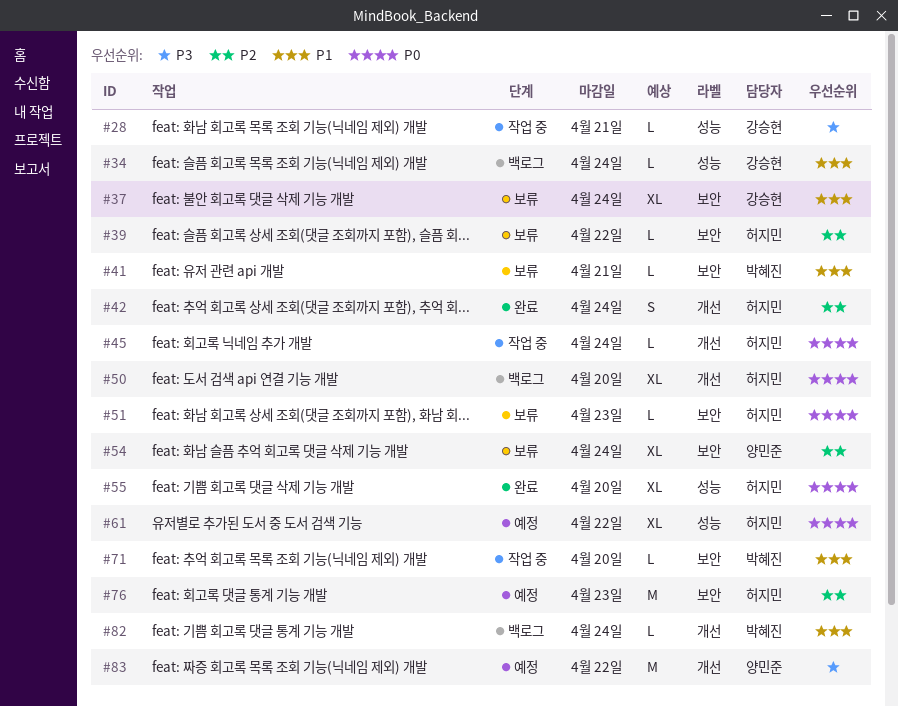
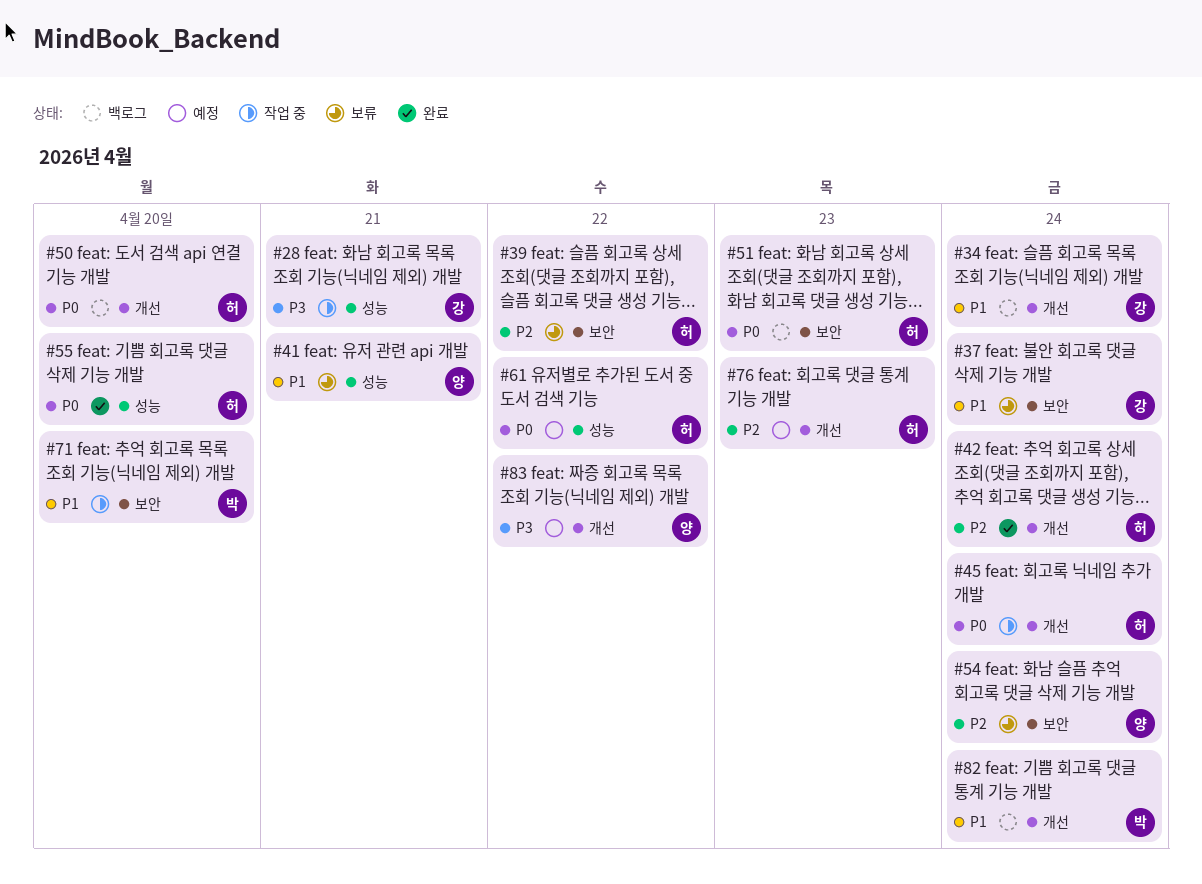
#34, label: 성능 -> 개선
#41, owner: 박혜진 -> 양민준
#41, label: 보안 -> 성능
#51, status: 보류 -> 백로그
#76, label: 보안 -> 개선

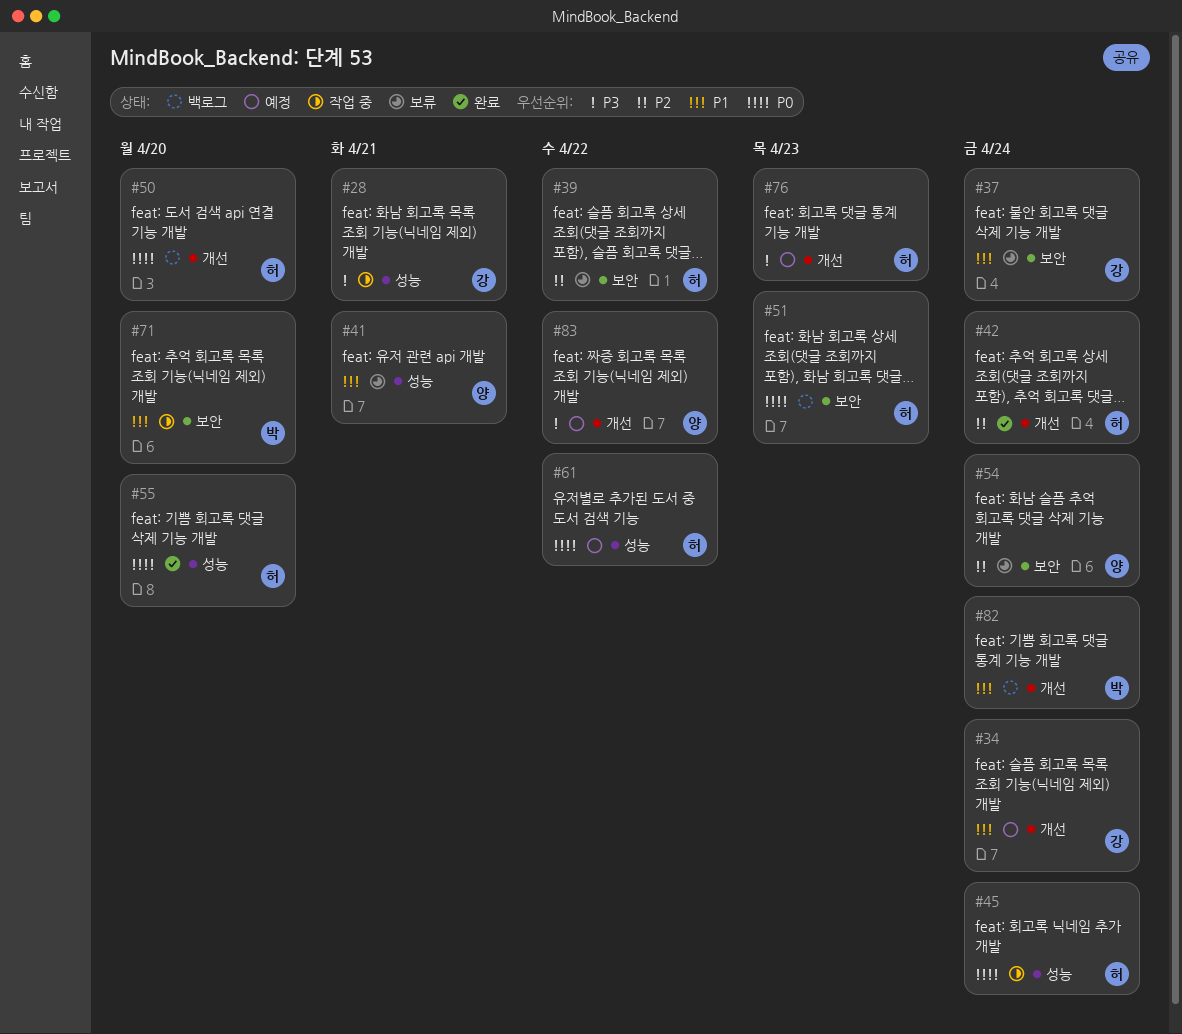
#34, status: 백로그 -> 예정
#45, label: 개선 -> 성능
#76, priority: P2 -> P3

